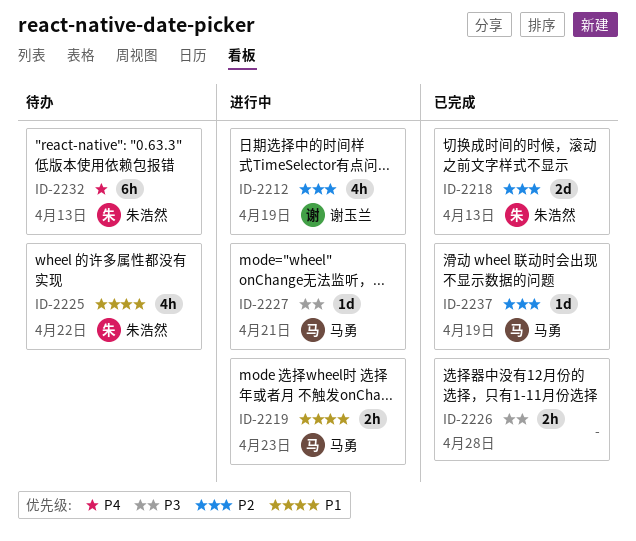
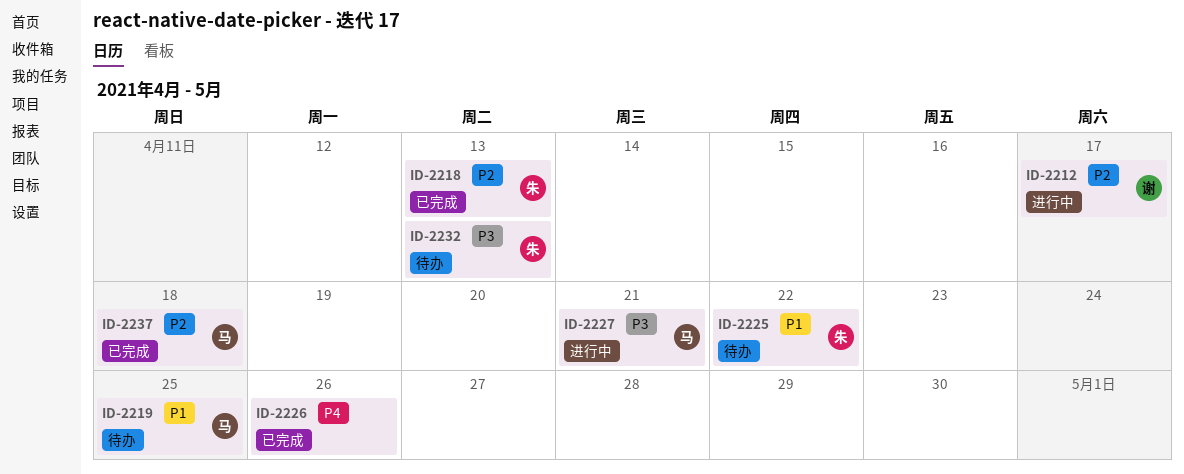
ID-2212, due: Apr 19 -> Apr 17
ID-2219, status: 进行中 -> 待办
ID-2219, due: Apr 23 -> Apr 25
ID-2226, priority: P3 -> P4
ID-2226, due: Apr 28 -> Apr 26
ID-2232, priority: P4 -> P3
ID-2237, due: Apr 19 -> Apr 18

